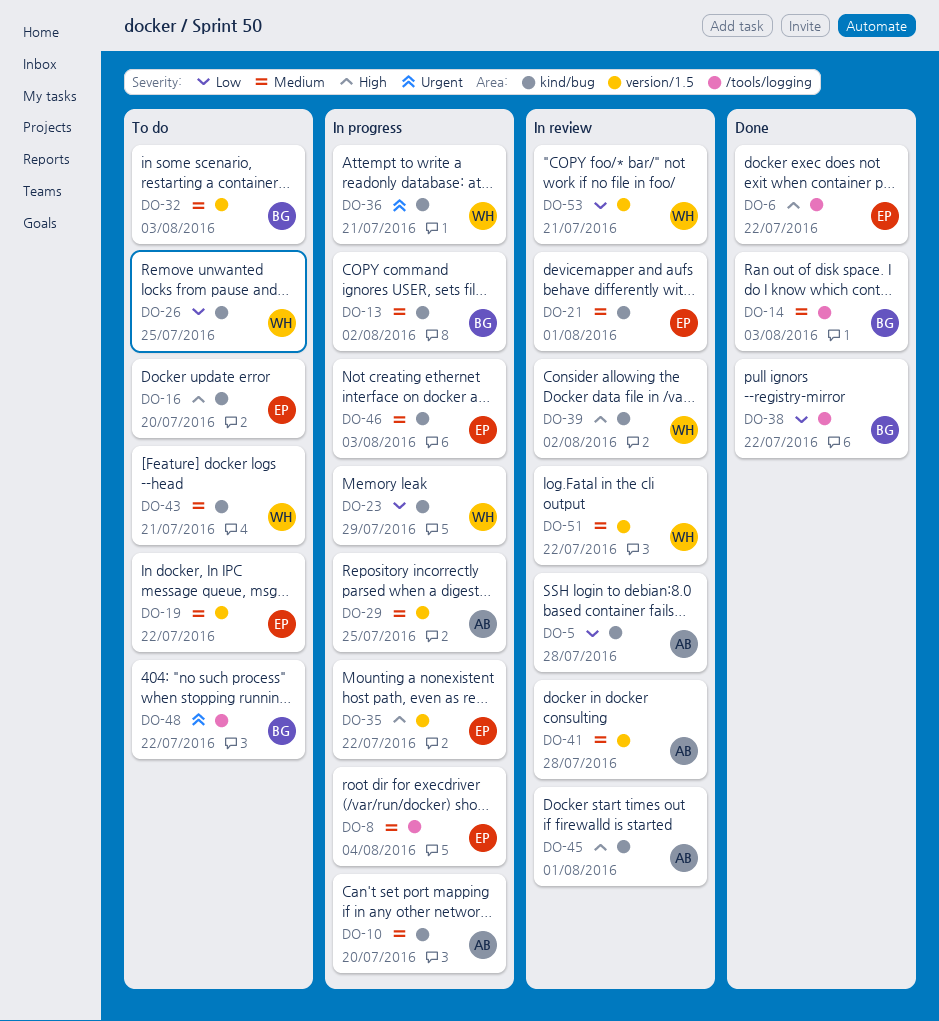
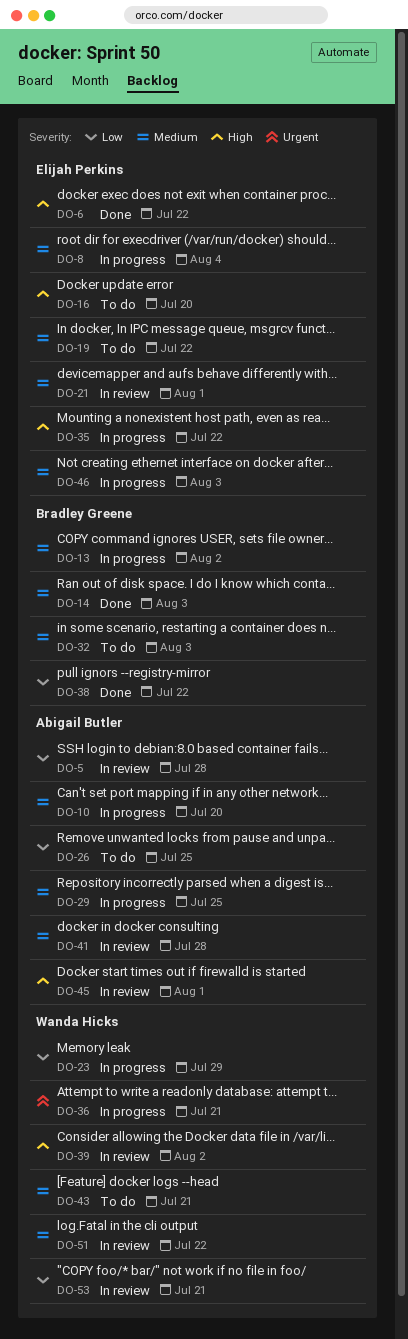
DO-26, owner: Wanda Hicks -> Abigail Butler
DO-48: present -> none

